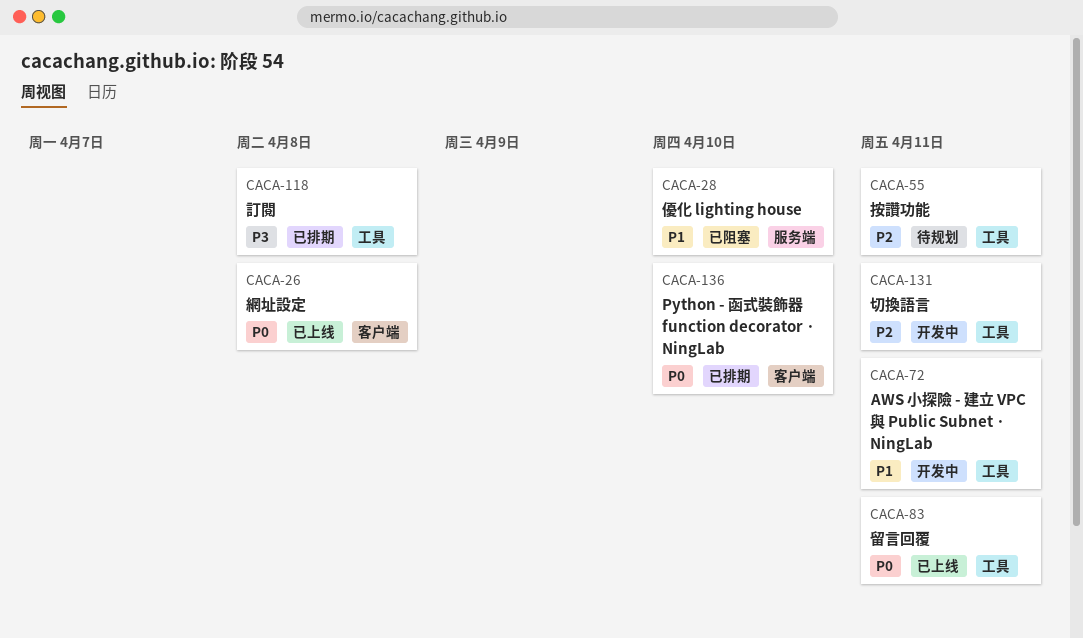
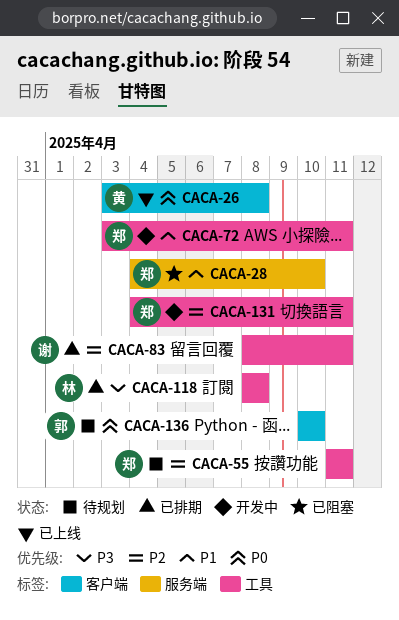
CACA-83, status: 已上线 -> 已排期
CACA-83, priority: P0 -> P2
CACA-136, status: 已排期 -> 待规划

